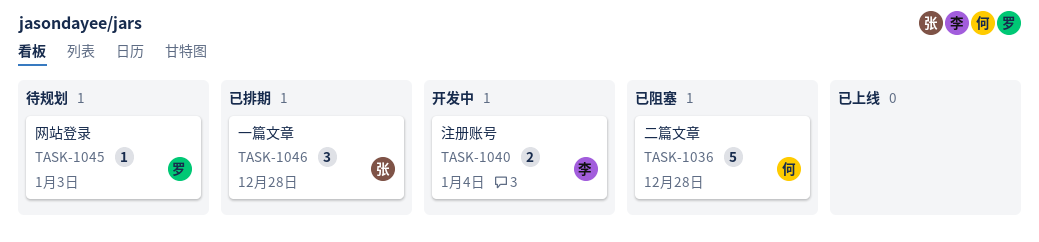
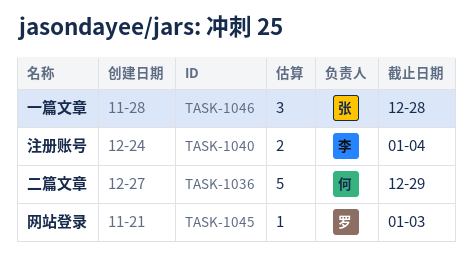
TASK-1036, due: Dec 28 -> Dec 29

